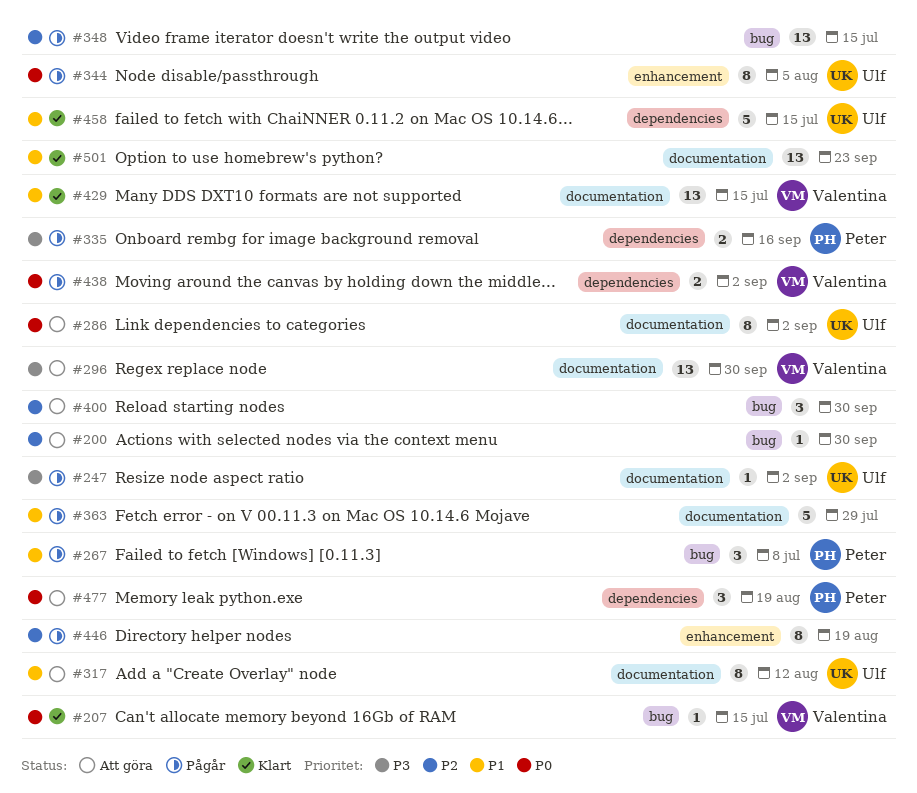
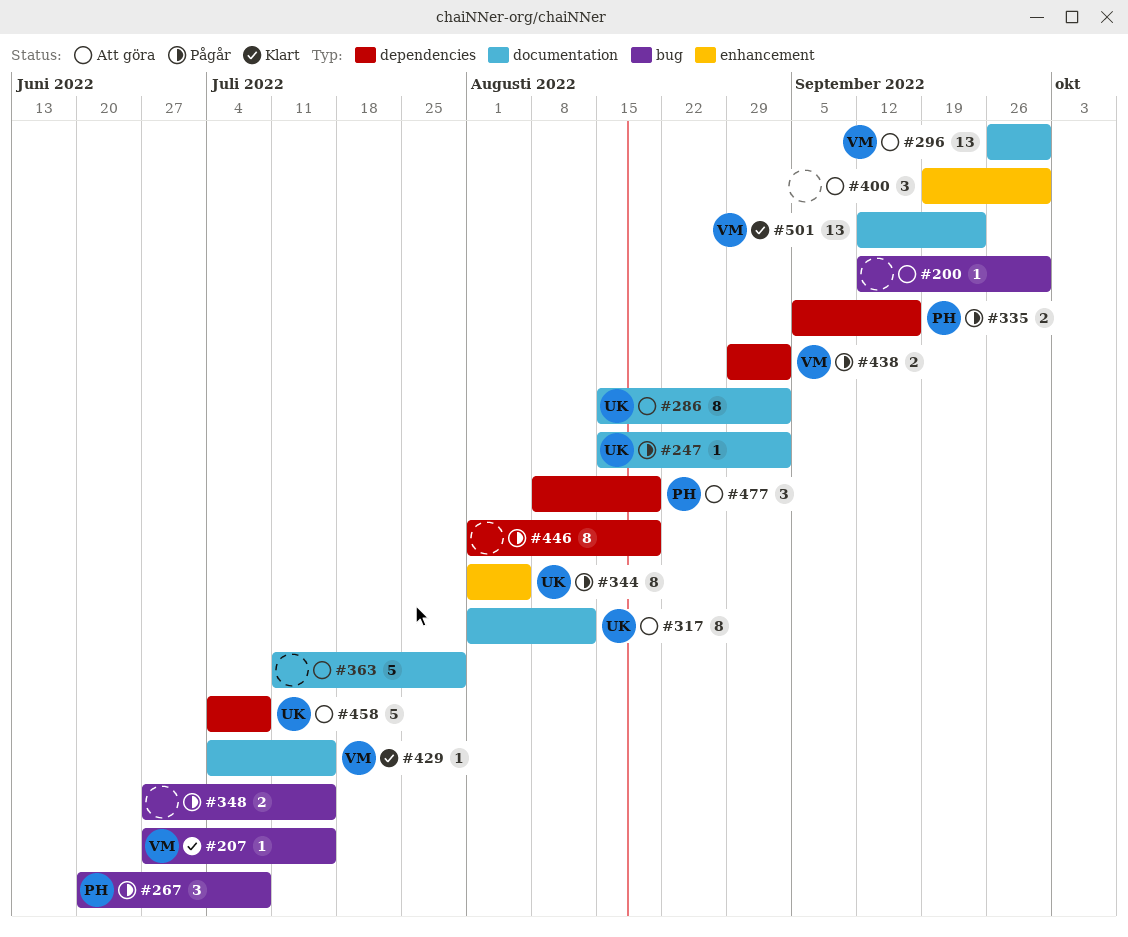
#348, estimate: 13 -> 2
#363, status: Pågår -> Att göra
#400, label: bug -> enhancement
#429, estimate: 13 -> 1
#446, label: enhancement -> dependencies
#458, status: Klart -> Att göra
#458, due: Jul 15 -> Jul 8
#501, owner: none -> Valentina

